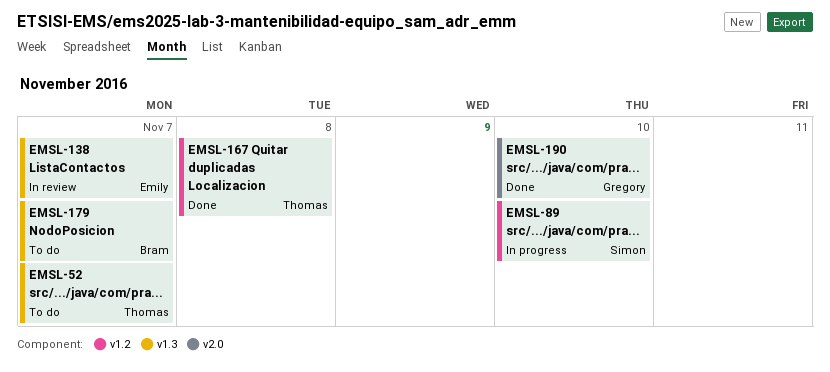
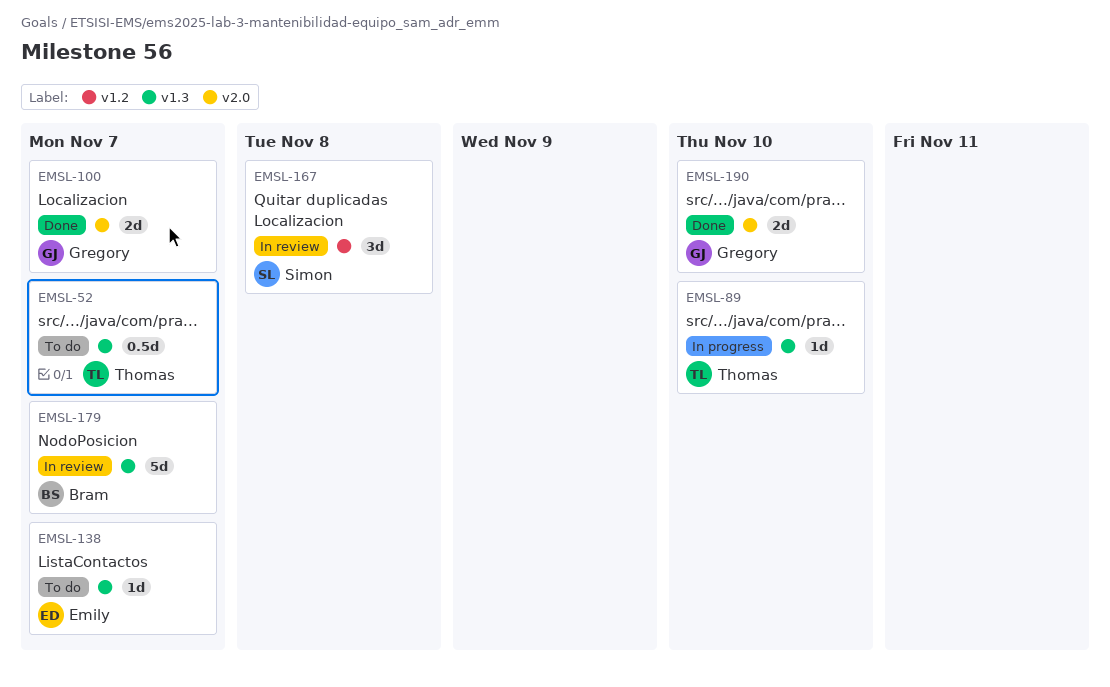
EMSL-89, owner: Simon -> Thomas
EMSL-89, label: v1.2 -> v1.3
EMSL-100: none -> present
EMSL-138, status: In review -> To do
EMSL-167, status: Done -> In review
EMSL-167, owner: Thomas -> Simon
EMSL-179, status: To do -> In review

